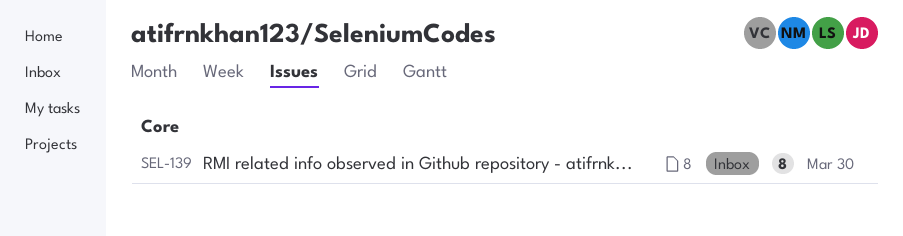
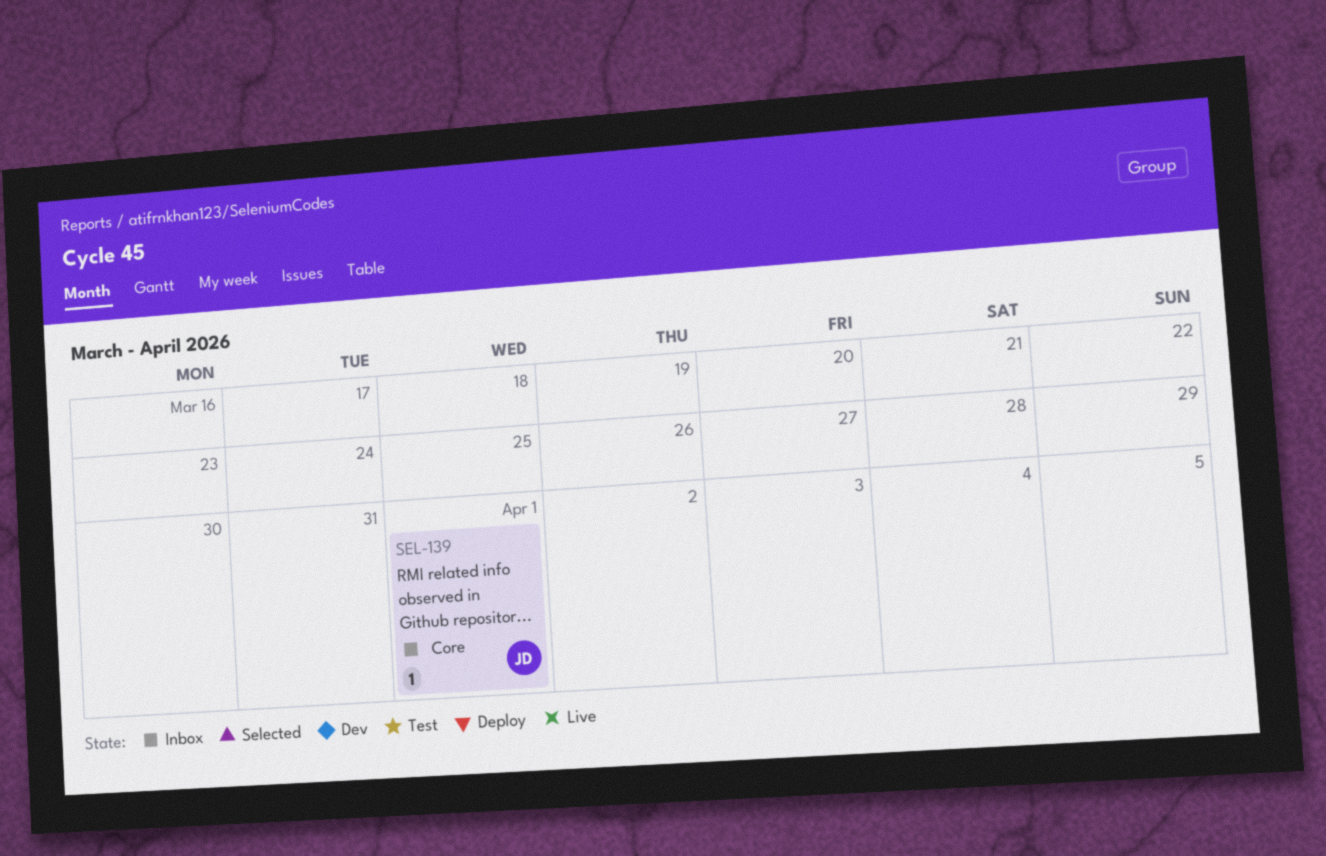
SEL-139, estimate: 8 -> 1
SEL-139, due: Mar 30 -> Apr 1

